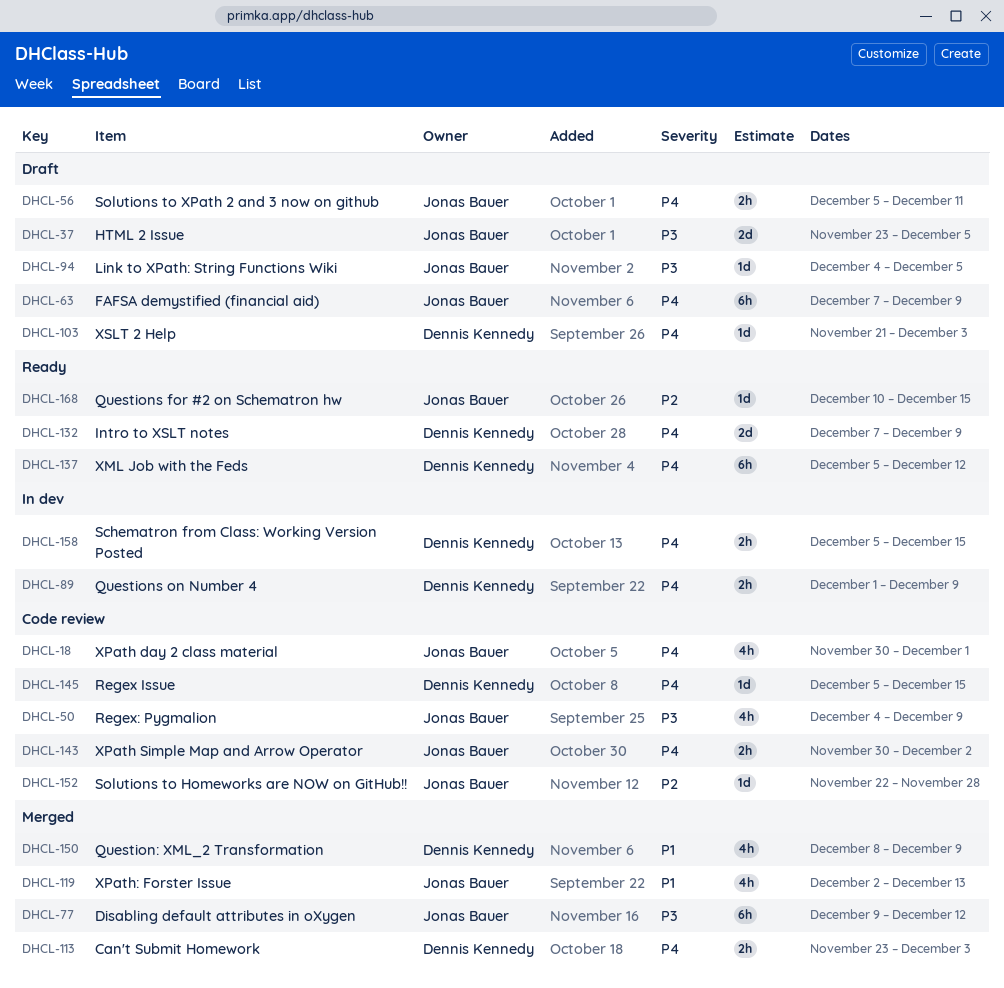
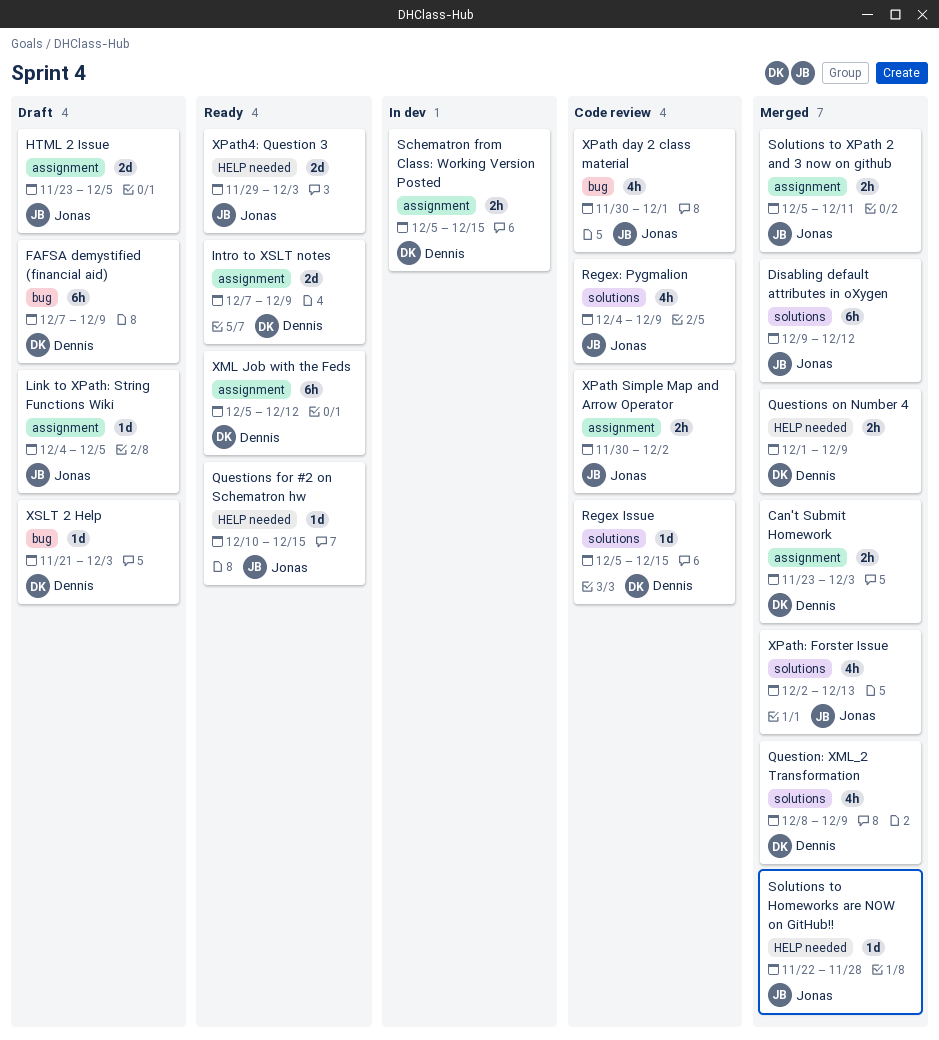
FAFSA demystified (financial aid), owner: Jonas Bauer -> Dennis Kennedy
Questions on Number 4, status: In dev -> Merged
Solutions to Homeworks are NOW on GitHub!!, status: Code review -> Merged
Solutions to XPath 2 and 3 now on github, status: Draft -> Merged
XPath4: Question 3: none -> present

